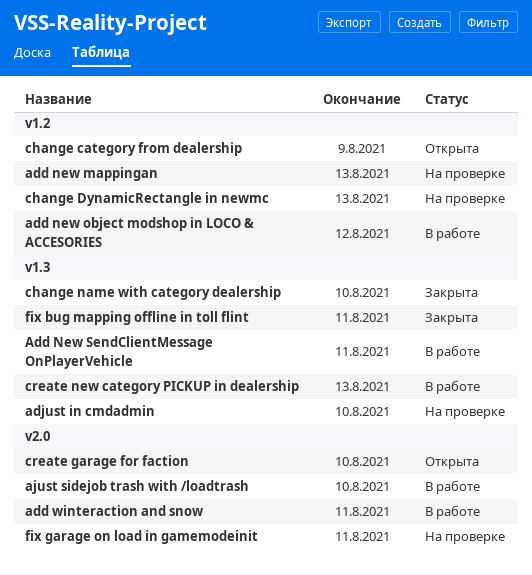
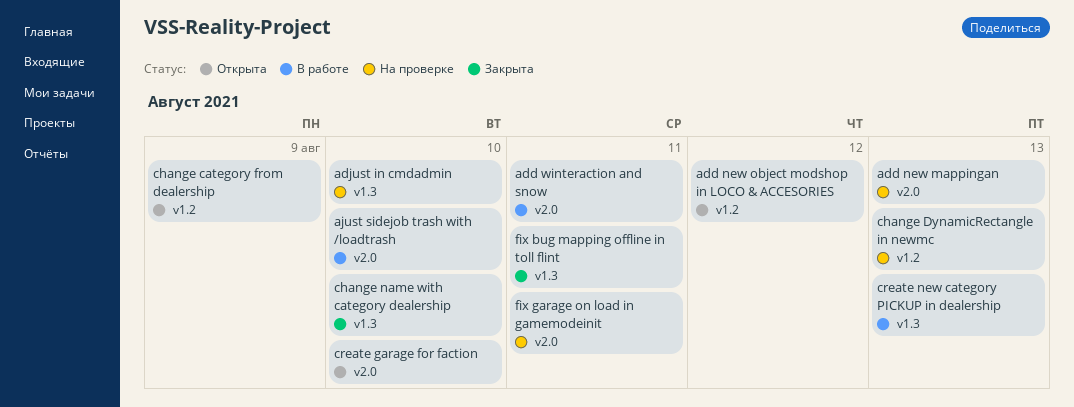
add new mappingan, label: v1.2 -> v2.0
add new object modshop in LOCO & ACCESORIES, status: В работе -> Открыта
Add New SendClientMessage OnPlayerVehicle: present -> none

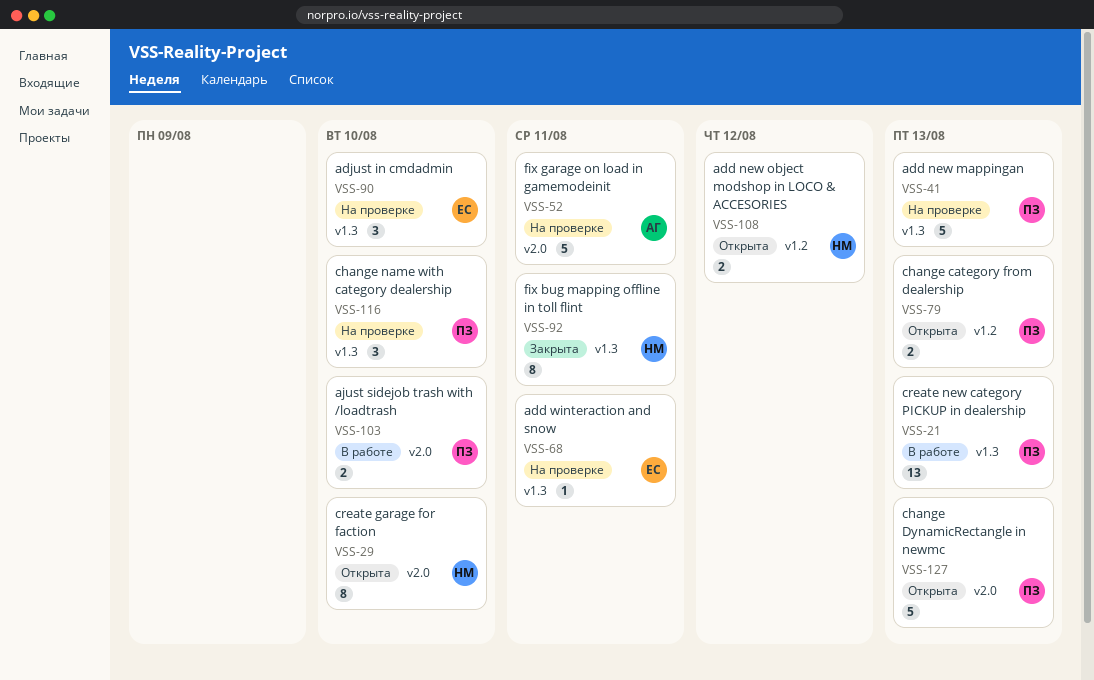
add new mappingan, label: v2.0 -> v1.3
add winteraction and snow, status: В работе -> На проверке
add winteraction and snow, label: v2.0 -> v1.3
change category from dealership, due: Aug 9 -> Aug 13
change DynamicRectangle in newmc, status: На проверке -> Открыта
change DynamicRectangle in newmc, label: v1.2 -> v2.0
change name with category dealership, status: Закрыта -> На проверке

